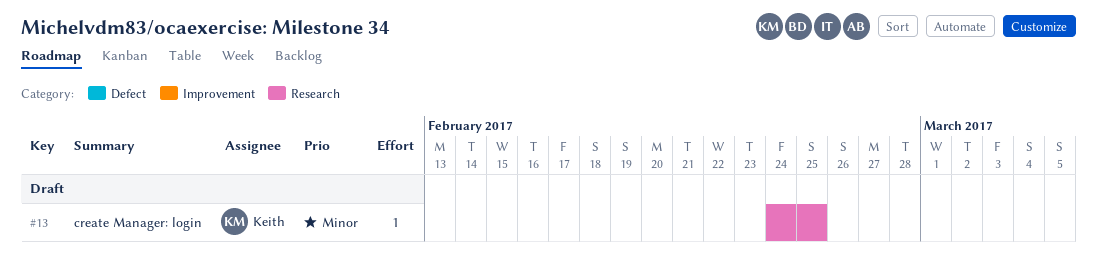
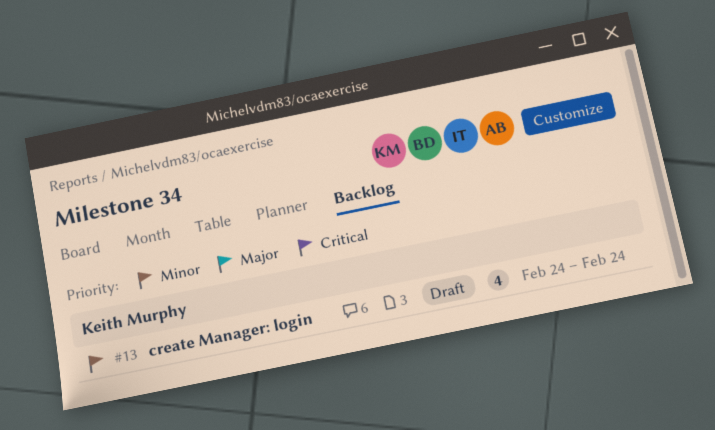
#13, estimate: 1 -> 4
#13, due: Feb 25 -> Feb 24

